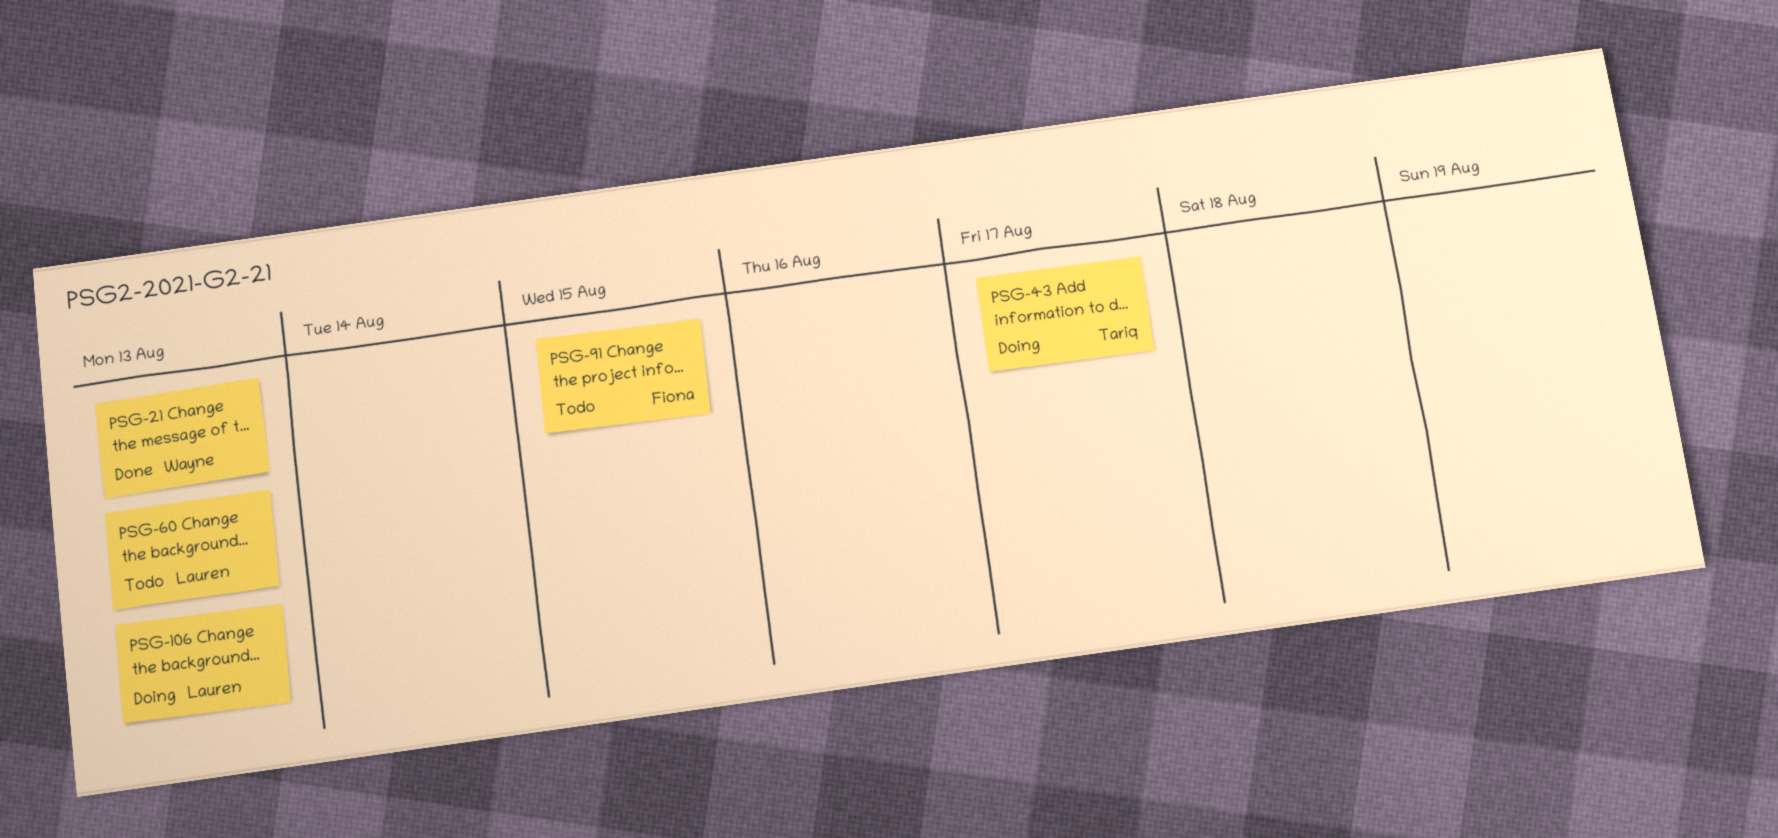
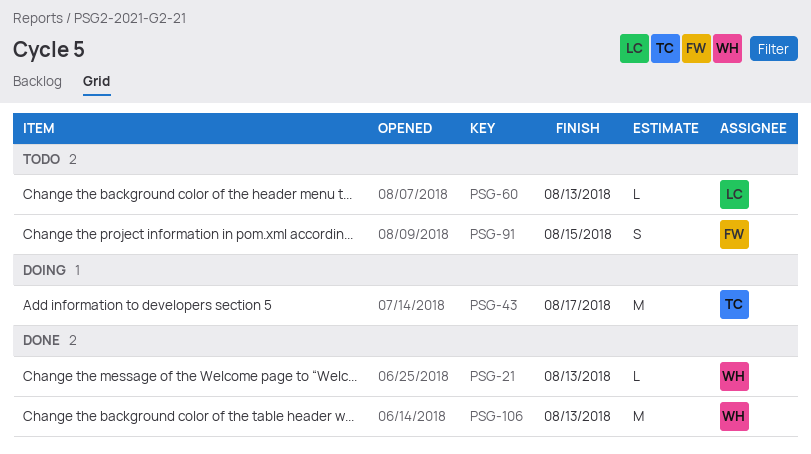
PSG-106, status: Doing -> Done
PSG-106, owner: Lauren -> Wayne

